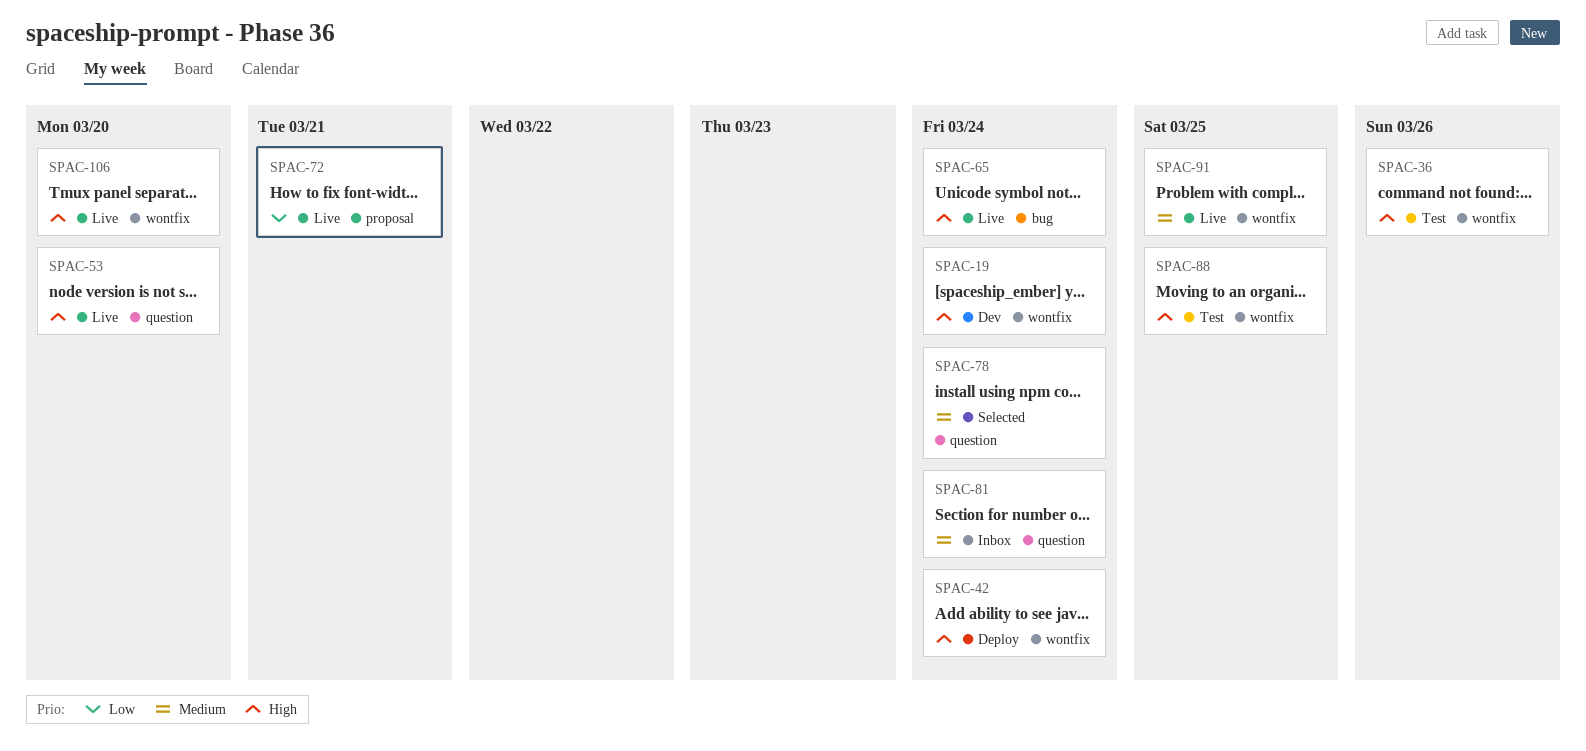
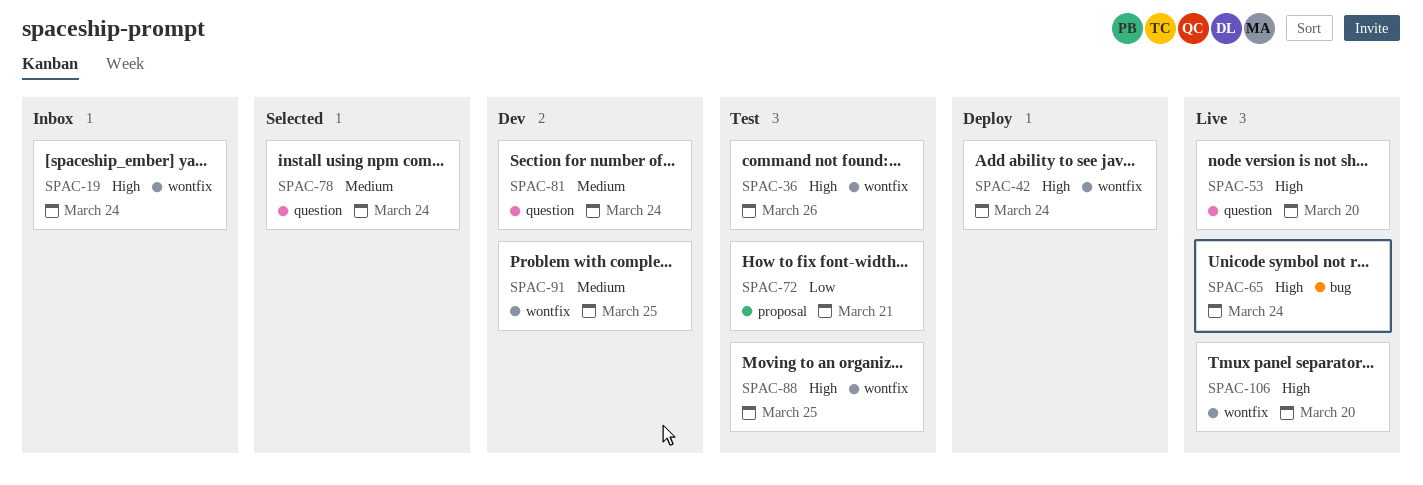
SPAC-19, status: Dev -> Inbox
SPAC-72, status: Live -> Test
SPAC-81, status: Inbox -> Dev
SPAC-91, status: Live -> Dev

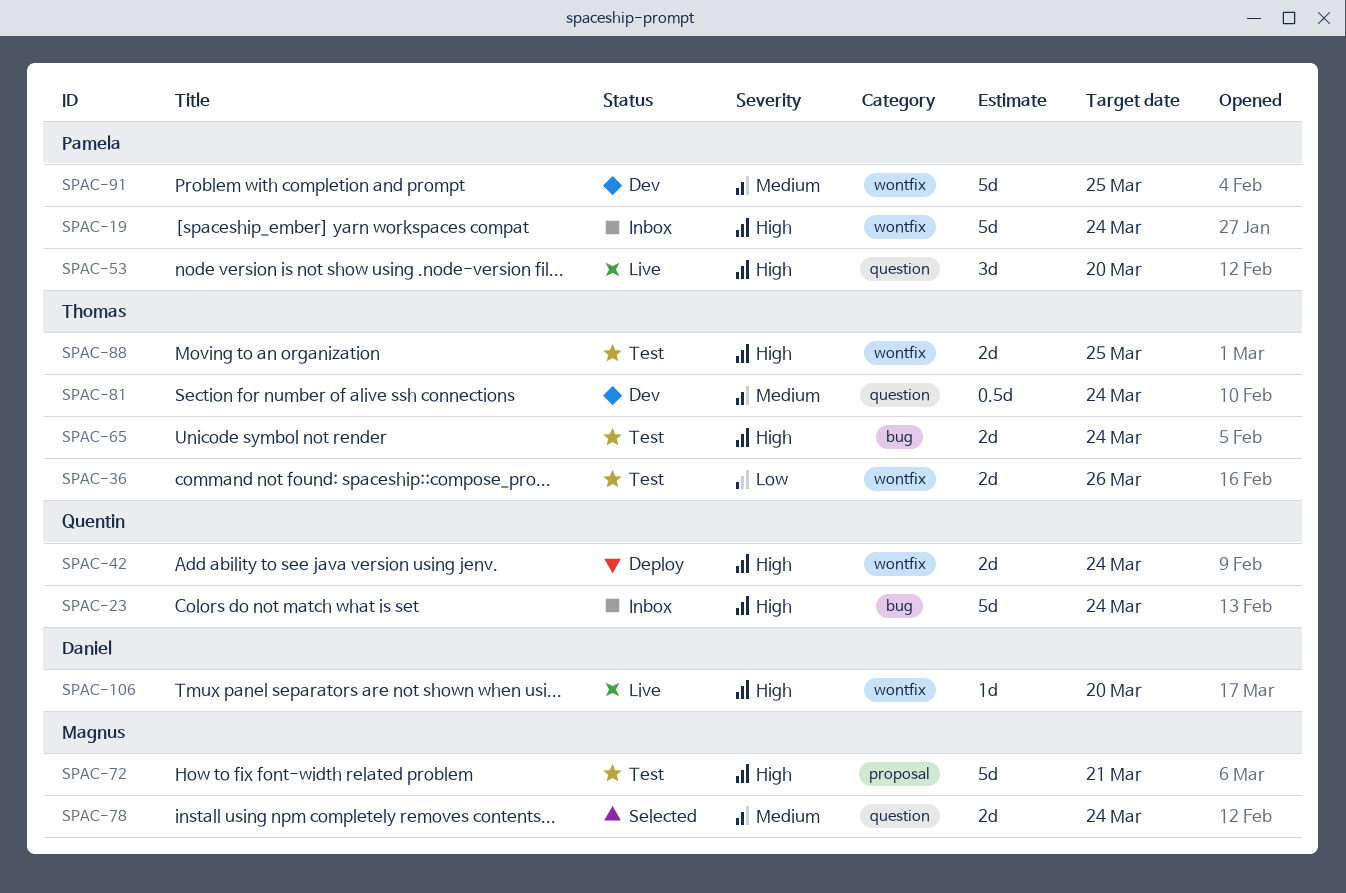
SPAC-23: none -> present
SPAC-36, priority: High -> Low
SPAC-65, status: Live -> Test
SPAC-72, priority: Low -> High

